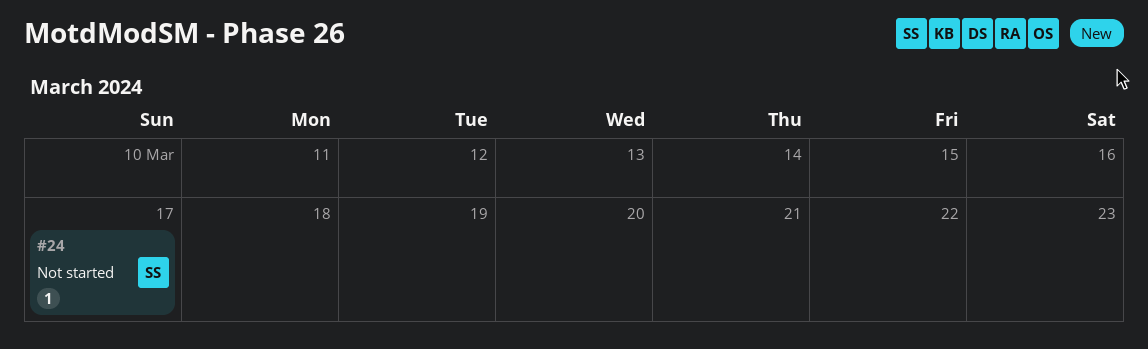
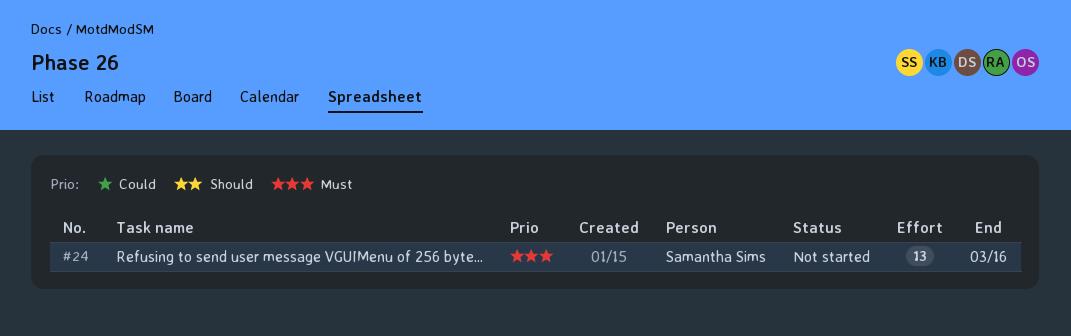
#24, estimate: 1 -> 13
#24, due: Mar 17 -> Mar 16

